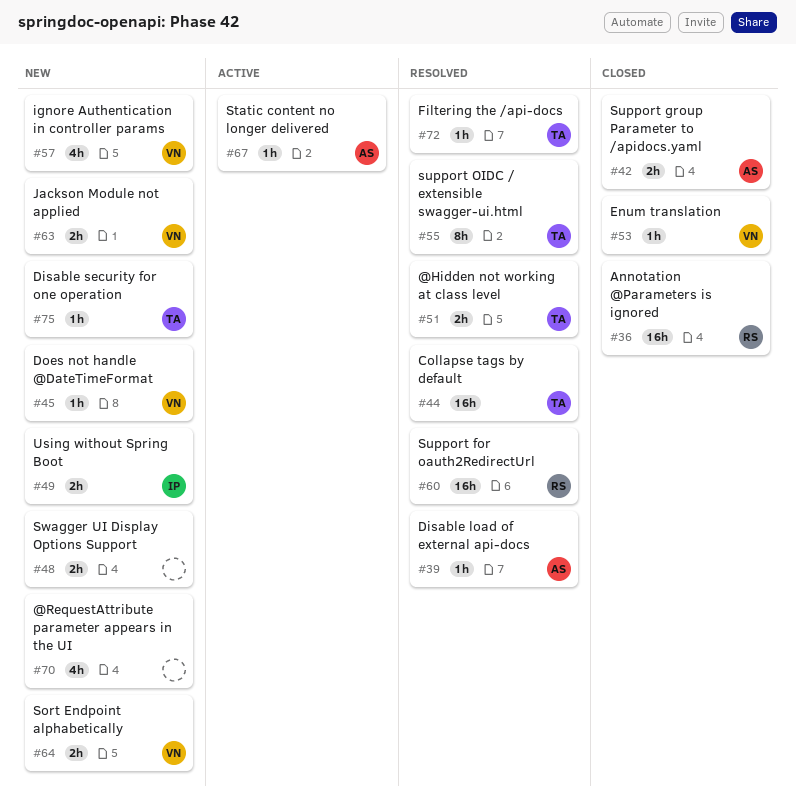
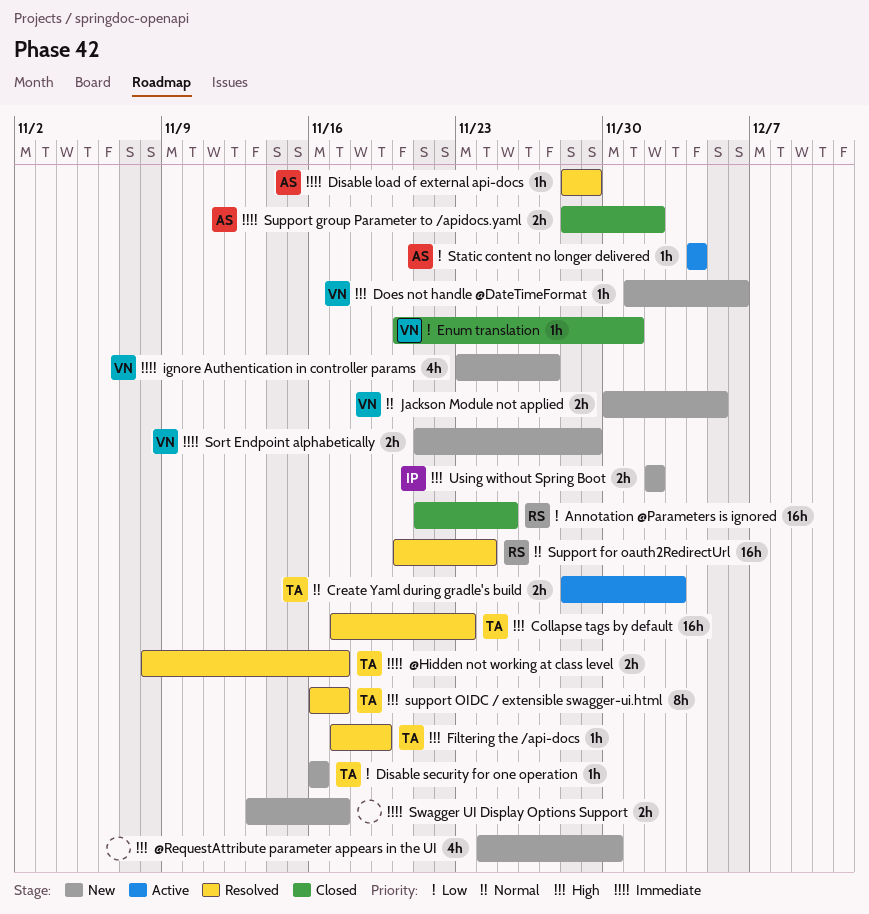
Create Yaml during gradle's build: none -> present

